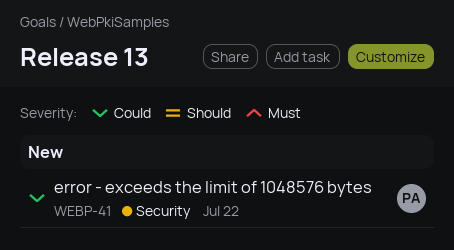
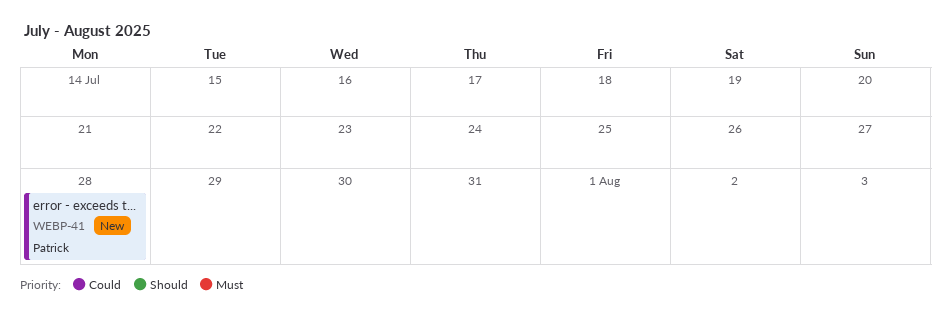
WEBP-41, due: Jul 22 -> Jul 28

